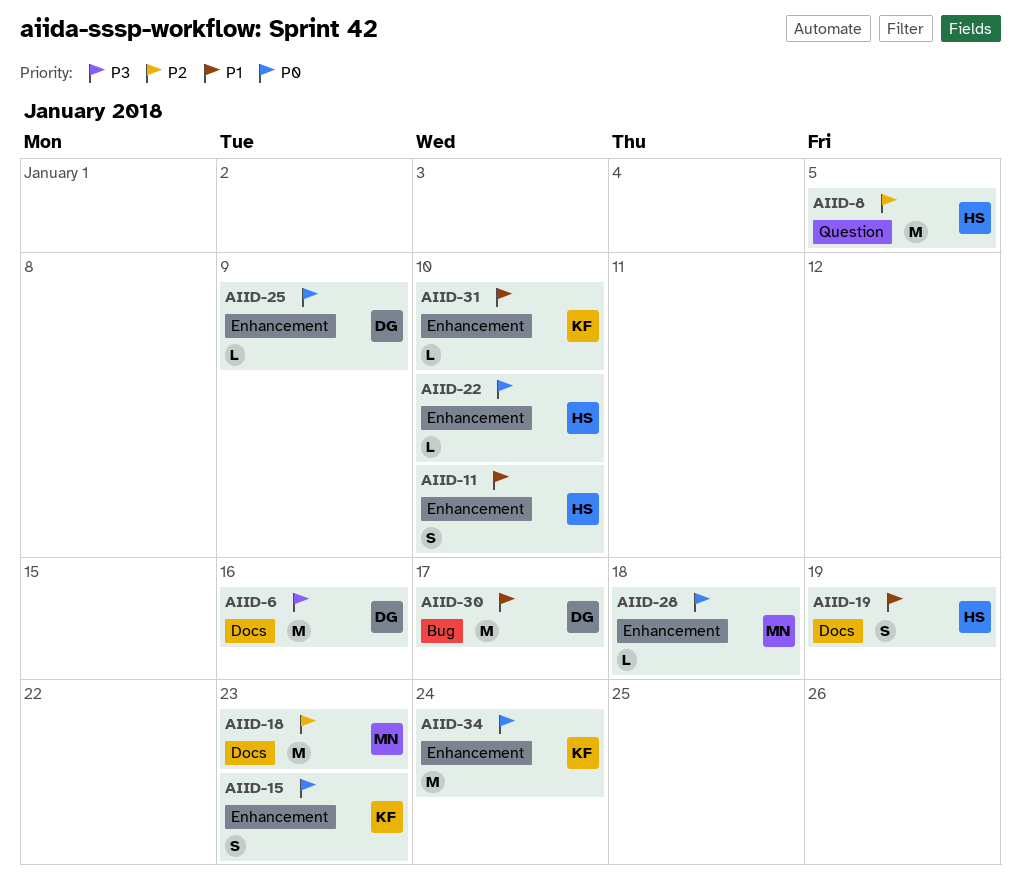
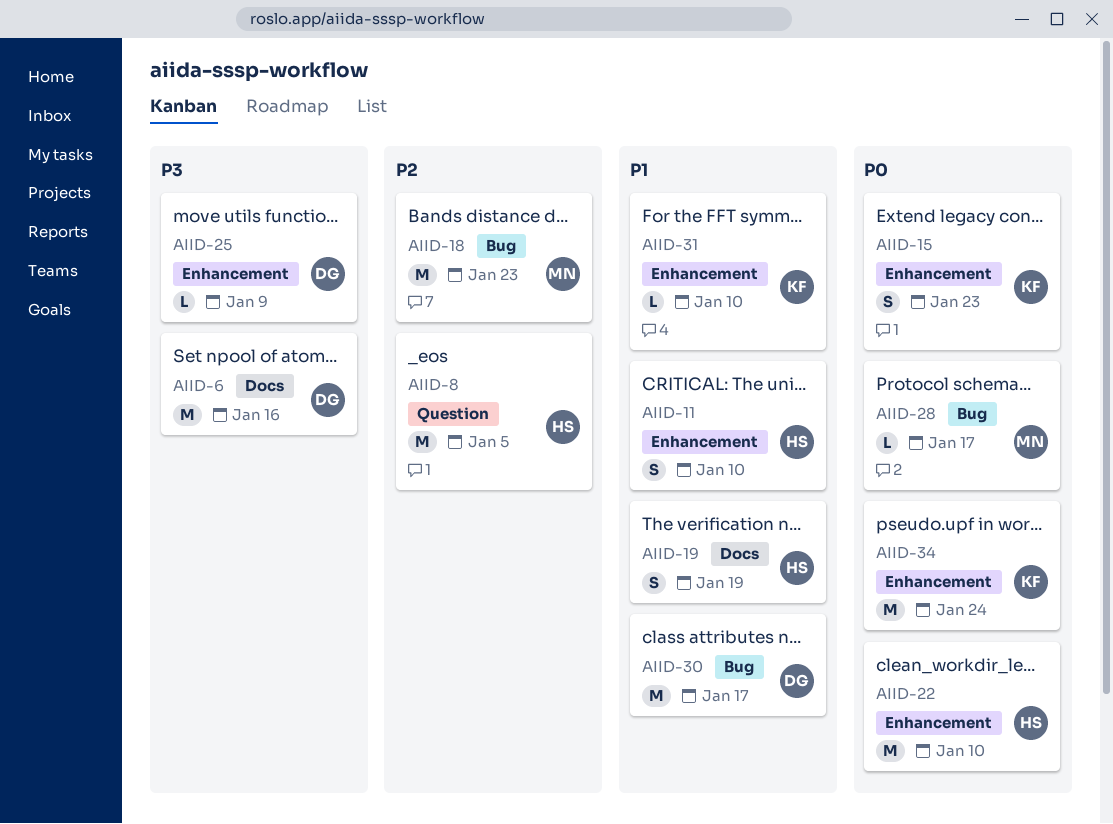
AIID-18, label: Docs -> Bug
AIID-22, estimate: L -> M
AIID-25, priority: P0 -> P3
AIID-28, label: Enhancement -> Bug
AIID-28, due: Jan 18 -> Jan 17

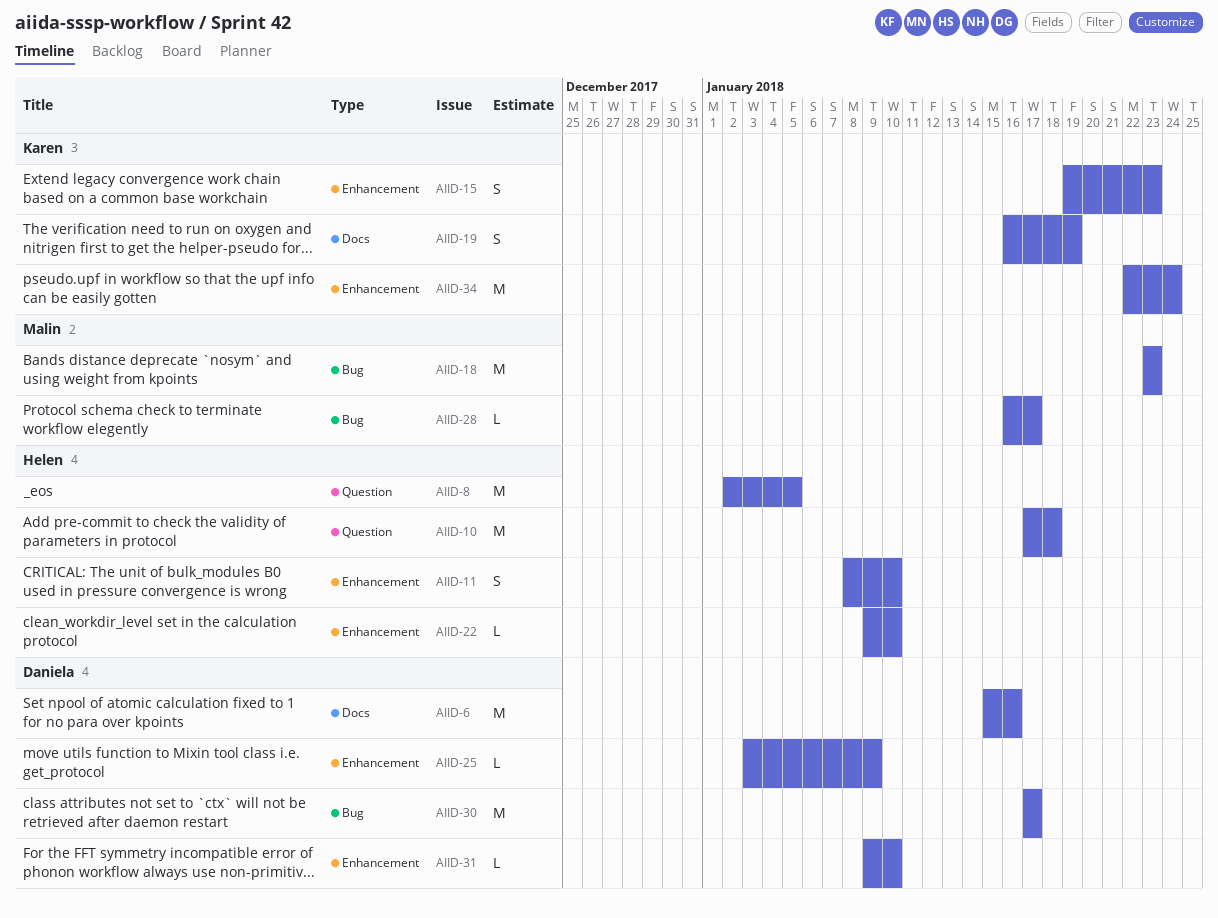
AIID-10: none -> present
AIID-19, owner: Helen -> Karen
AIID-22, estimate: M -> L
AIID-31, owner: Karen -> Daniela

